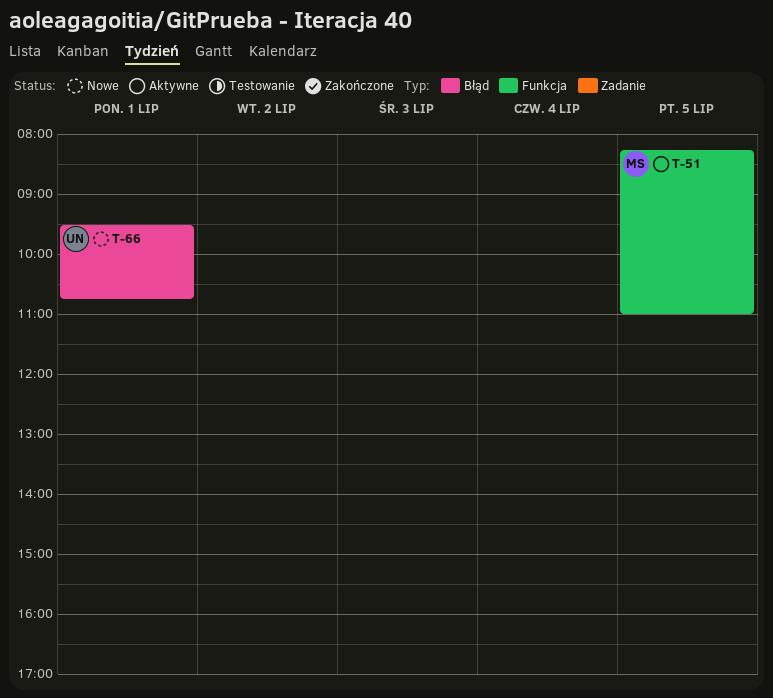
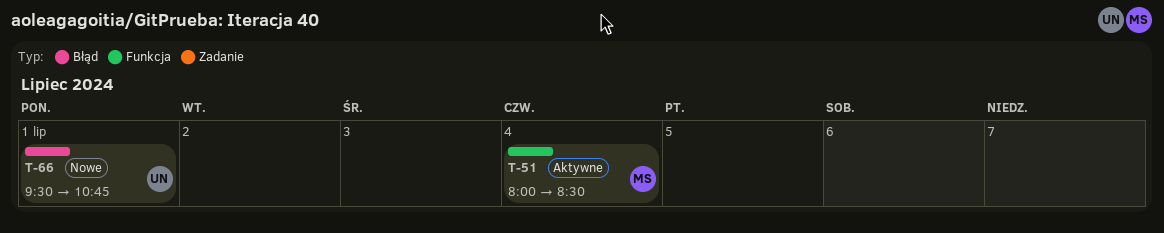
T-51, day: Jul 5 -> Jul 4
T-51, begins: 08:15 -> 08:00
T-51, ends: 11:00 -> 08:30

